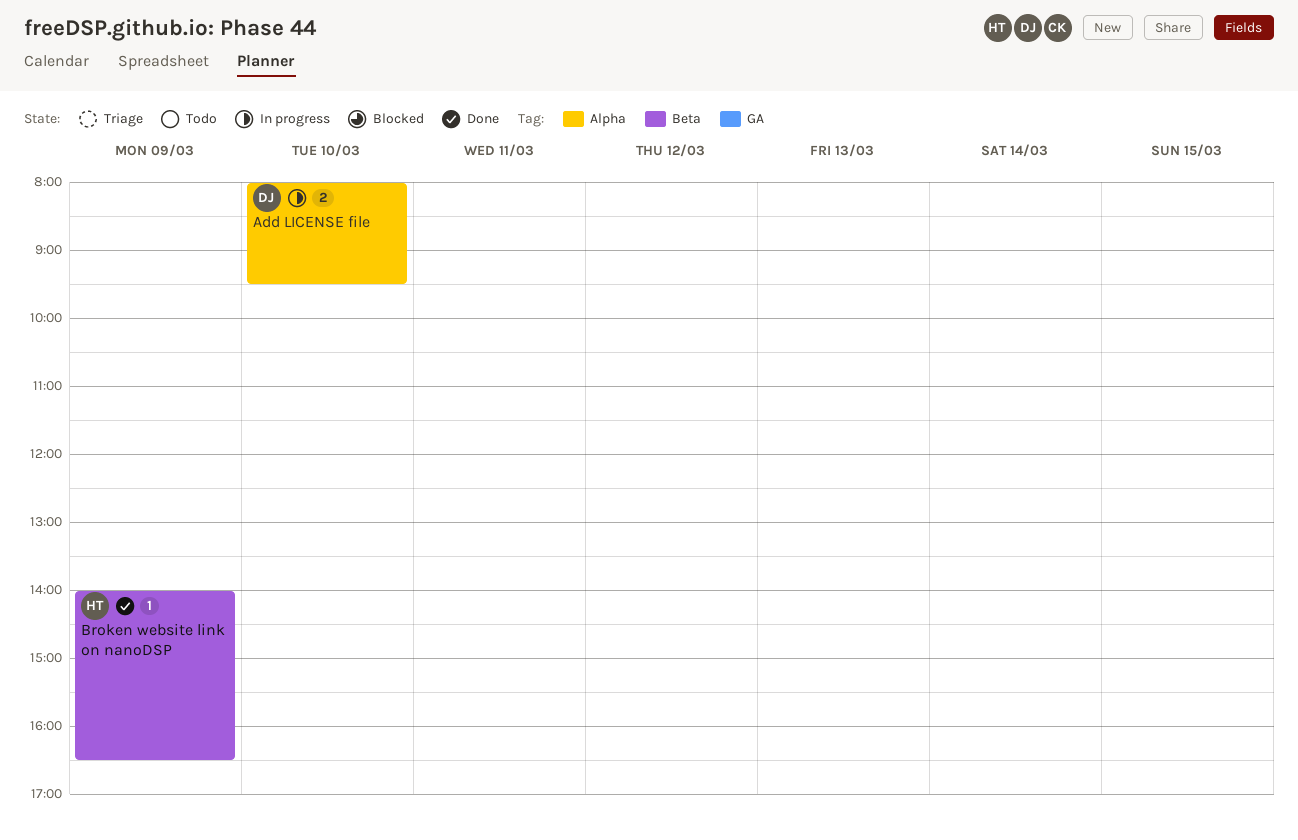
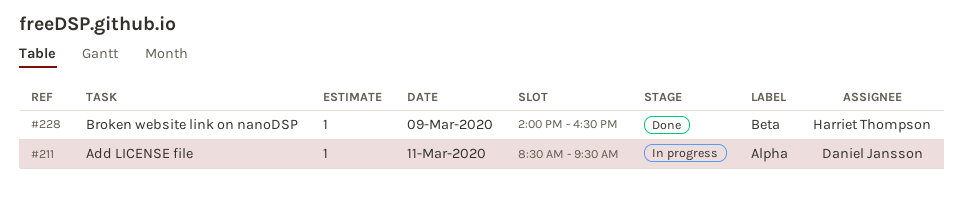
Add LICENSE file, estimate: 2 -> 1
Add LICENSE file, day: Mar 10 -> Mar 11
Add LICENSE file, begins: 08:00 -> 08:30

